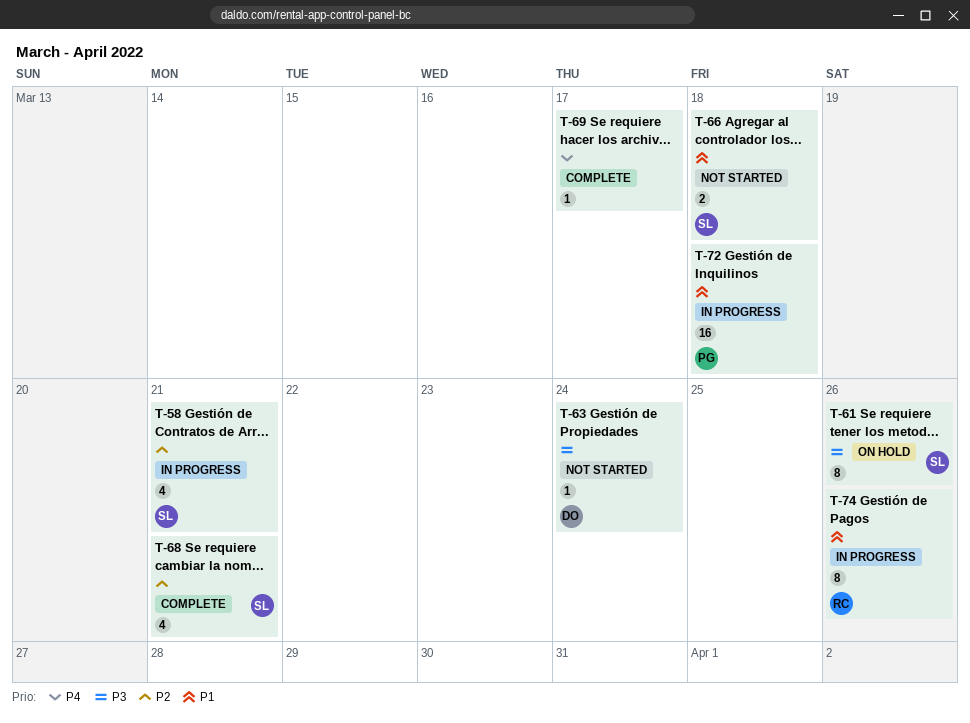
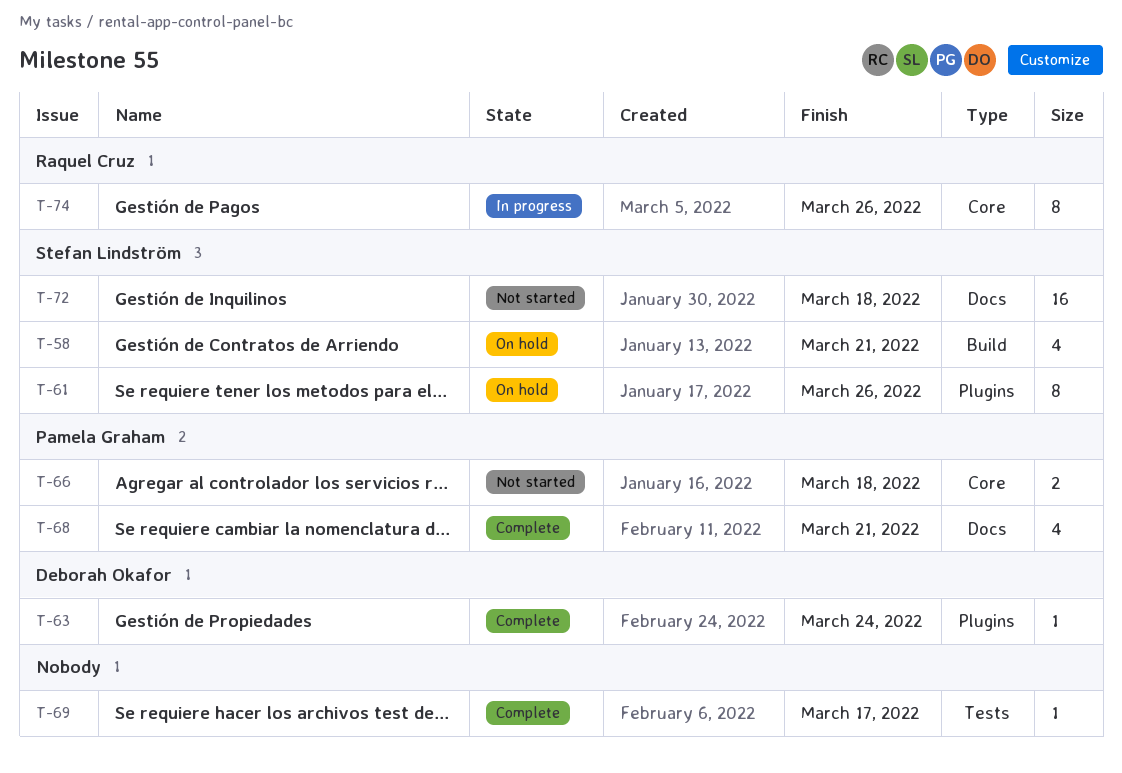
T-58, status: In progress -> On hold
T-63, status: Not started -> Complete
T-66, owner: Stefan Lindström -> Pamela Graham
T-68, owner: Stefan Lindström -> Pamela Graham
T-72, status: In progress -> Not started
T-72, owner: Pamela Graham -> Stefan Lindström

